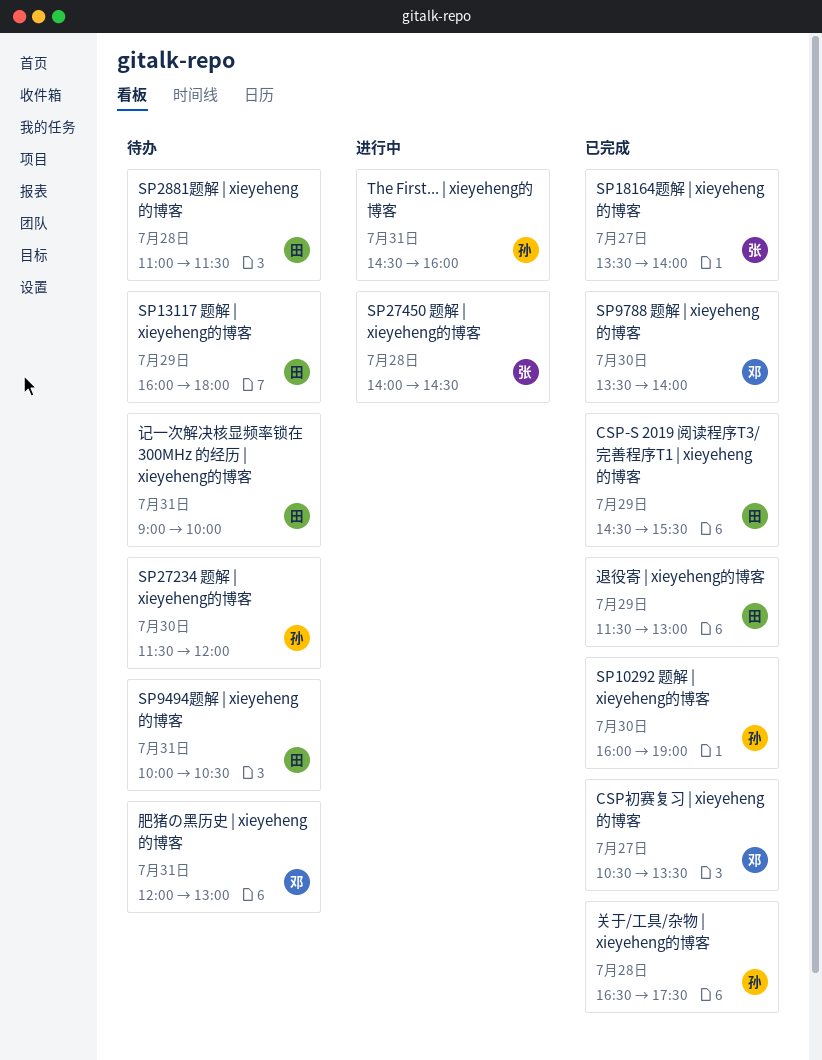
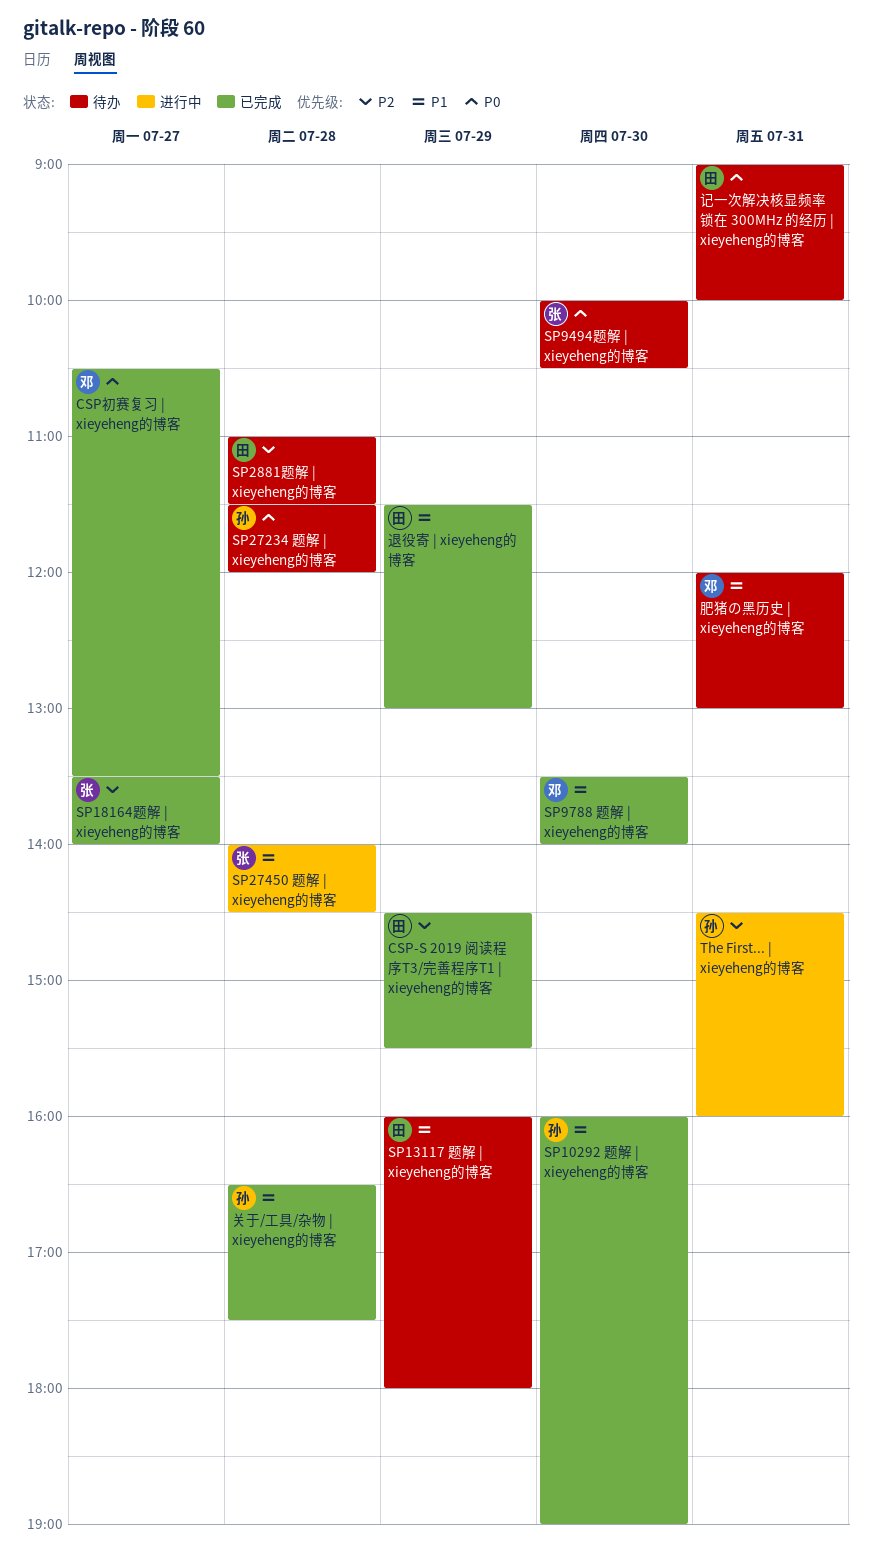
SP27234 题解 | xieyeheng的博客, day: Jul 30 -> Jul 28
SP9494题解 | xieyeheng的博客, owner: 田 -> 张
SP9494题解 | xieyeheng的博客, day: Jul 31 -> Jul 30

